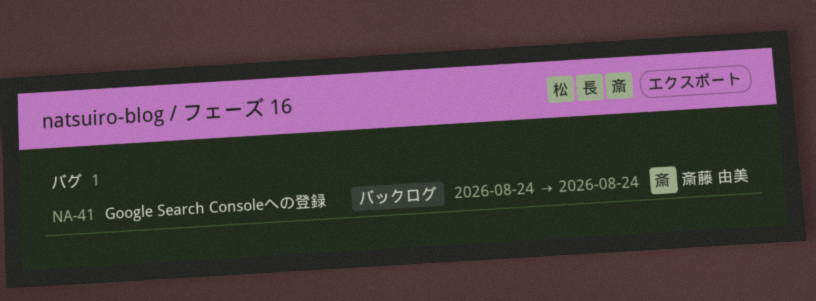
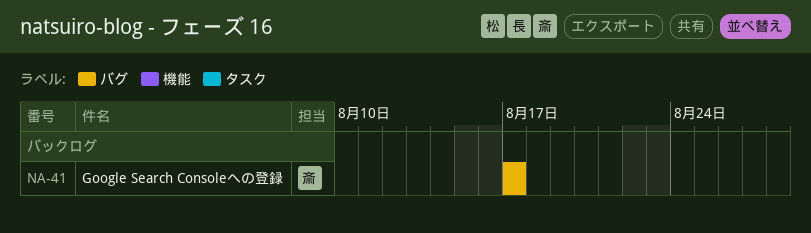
NA-41, start: Aug 24 -> Aug 17
NA-41, due: Aug 24 -> Aug 17

